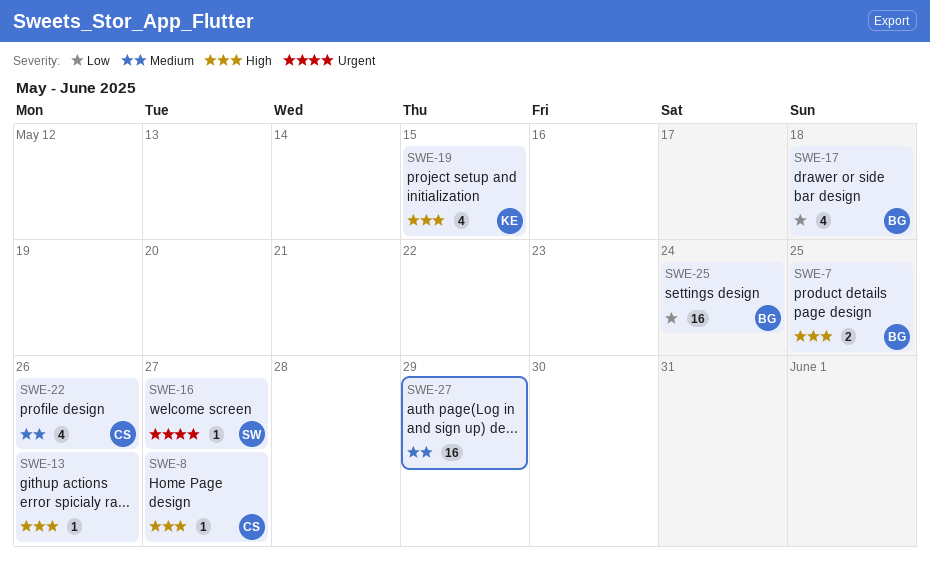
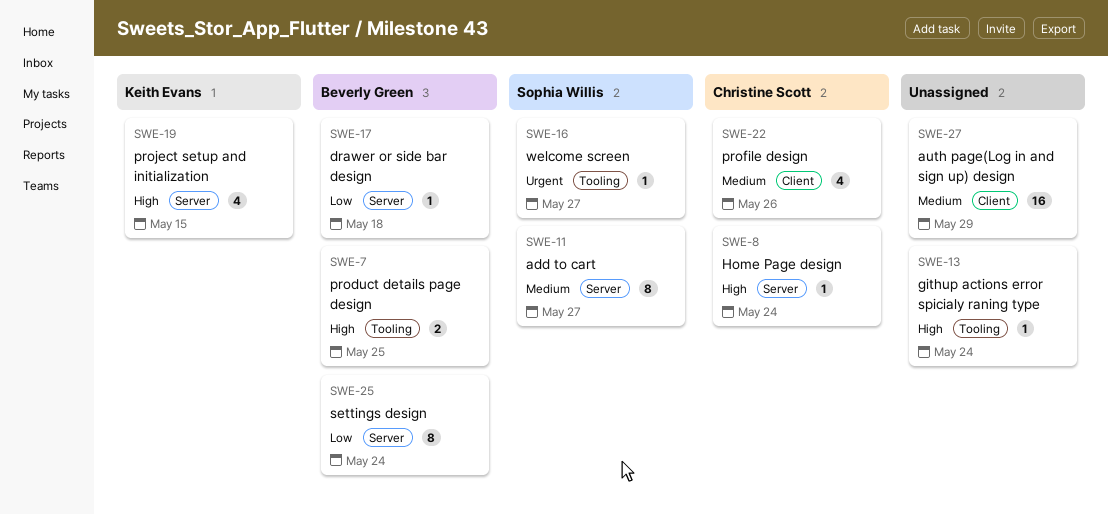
SWE-8, due: May 27 -> May 24
SWE-11: none -> present
SWE-13, due: May 26 -> May 24
SWE-17, estimate: 4 -> 1
SWE-25, estimate: 16 -> 8

